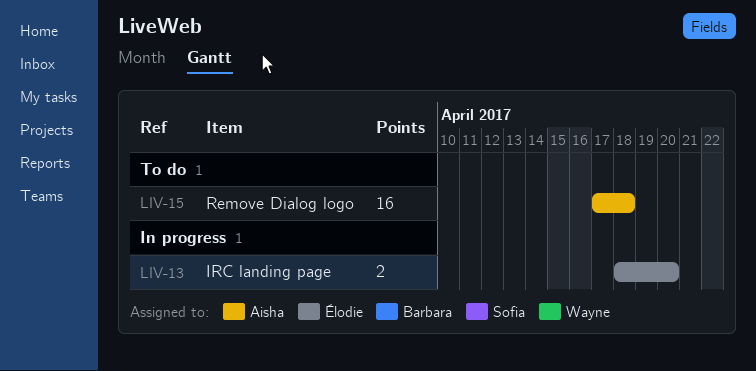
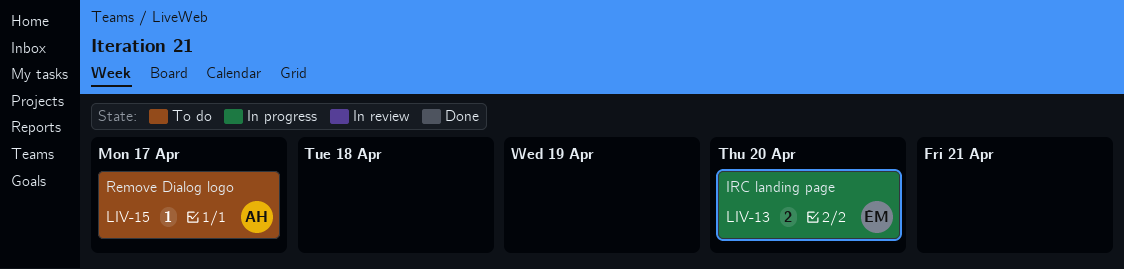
LIV-15, estimate: 16 -> 1
LIV-15, due: Apr 18 -> Apr 17

